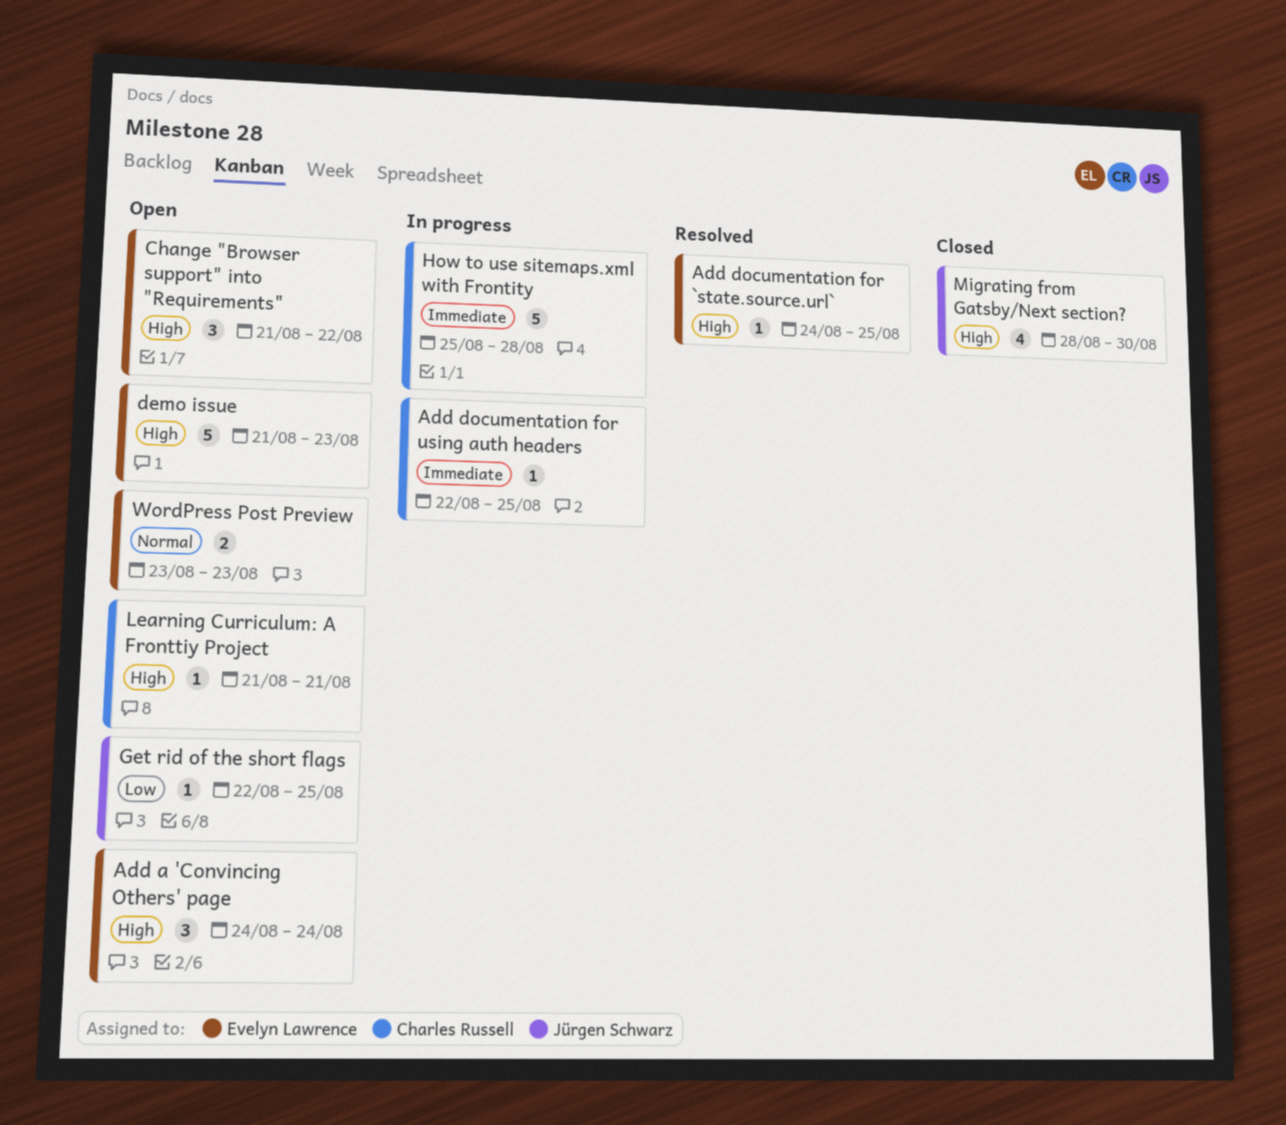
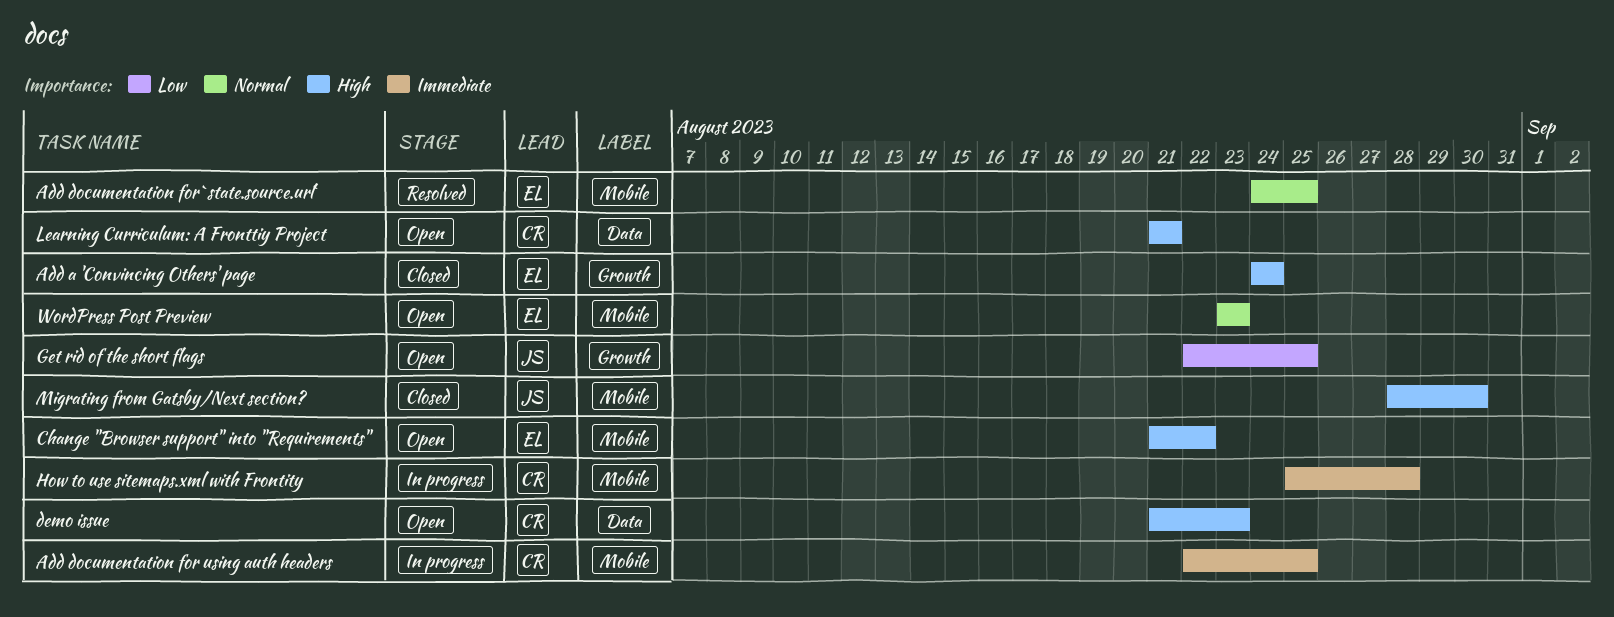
Add a 'Convincing Others' page, status: Open -> Closed
Add documentation for `state.source.url`, priority: High -> Normal
demo issue, owner: Evelyn Lawrence -> Charles Russell

